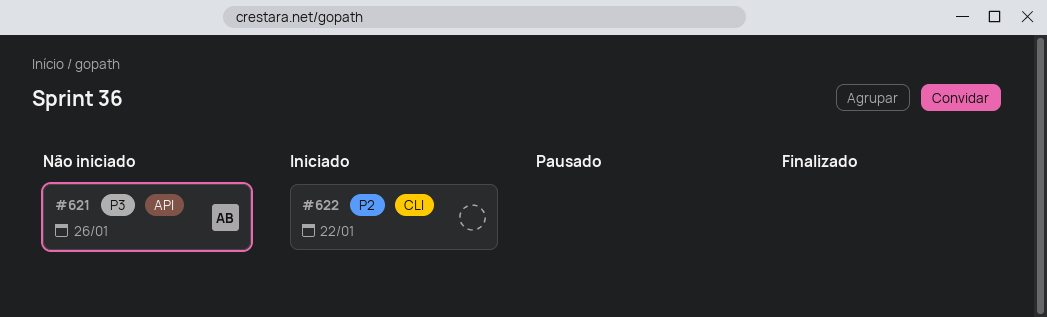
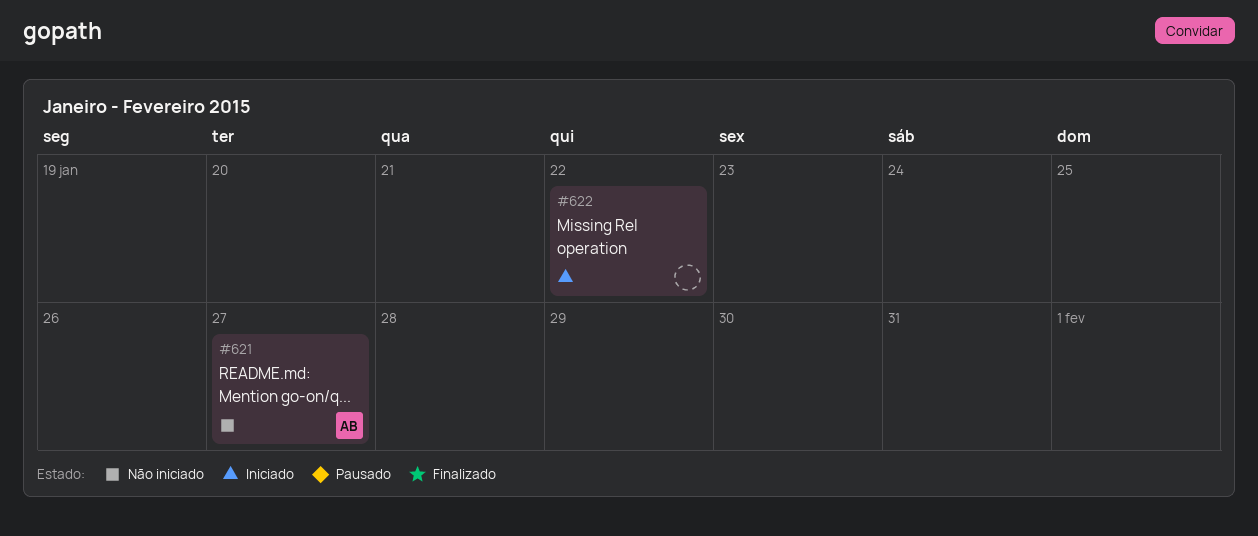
#621, due: Jan 26 -> Jan 27

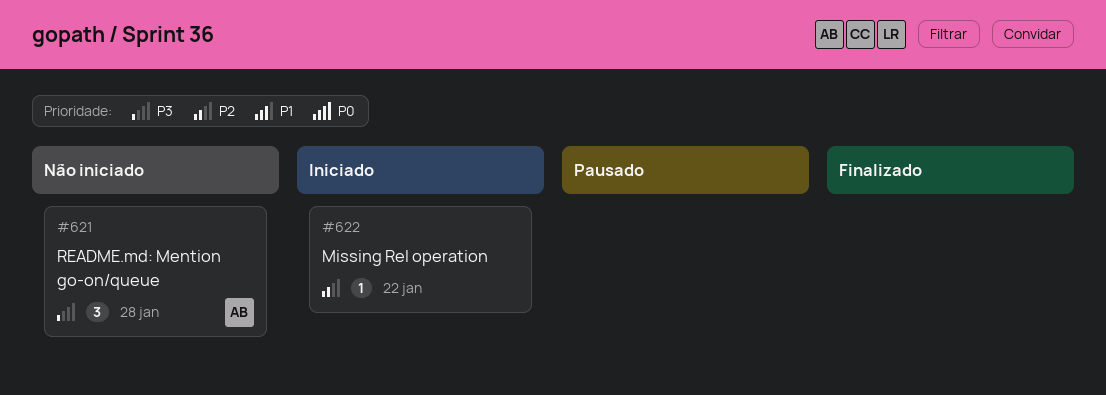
#621, due: Jan 27 -> Jan 28

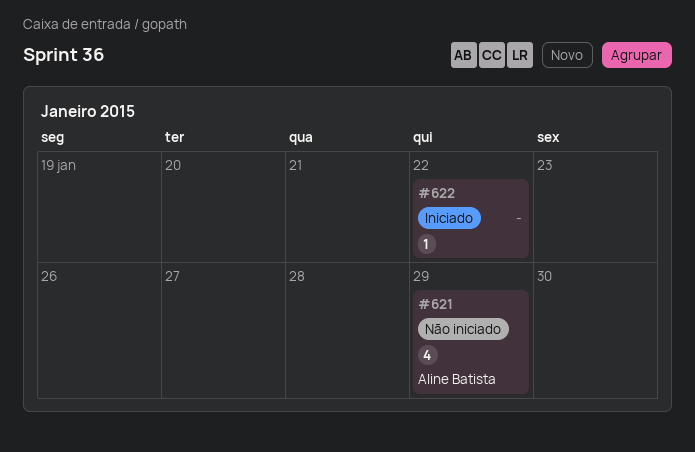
#621, estimate: 3 -> 4
#621, due: Jan 28 -> Jan 29

